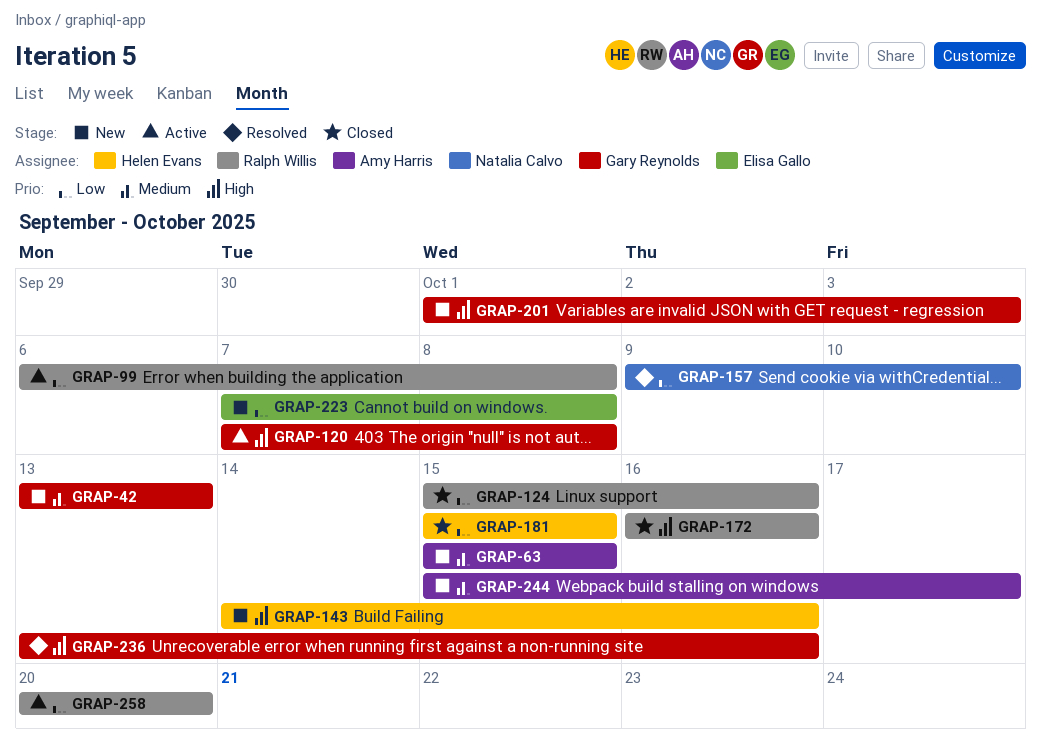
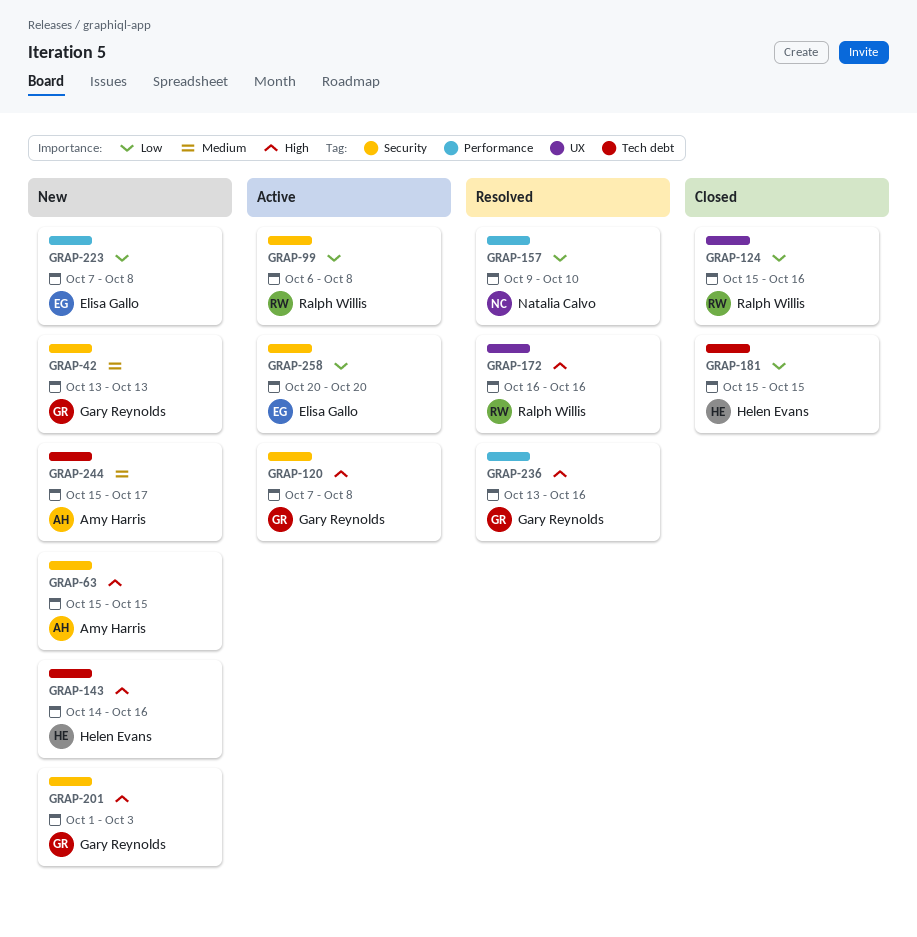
GRAP-63, priority: Medium -> High
GRAP-172, status: Closed -> Resolved
GRAP-258, owner: Ralph Willis -> Elisa Gallo

